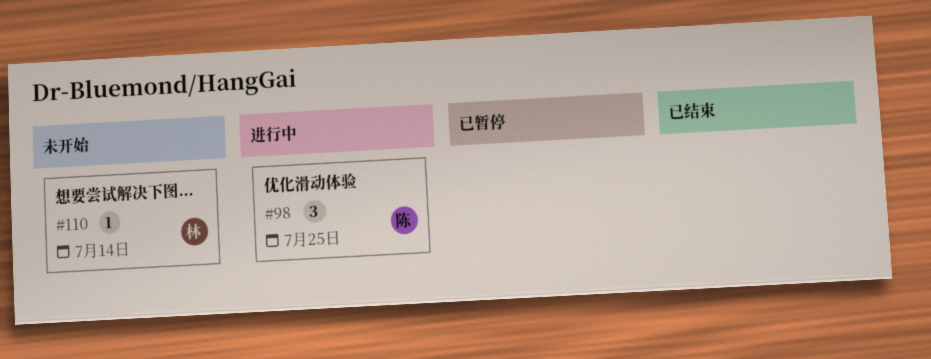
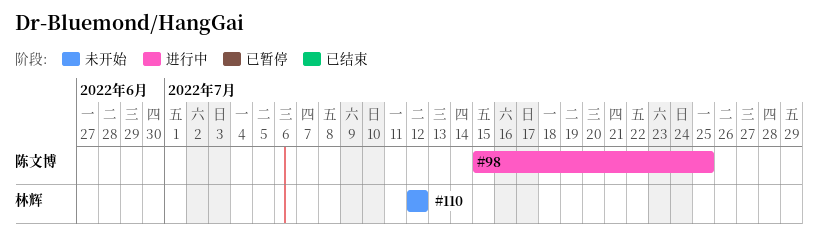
#110, due: Jul 14 -> Jul 12

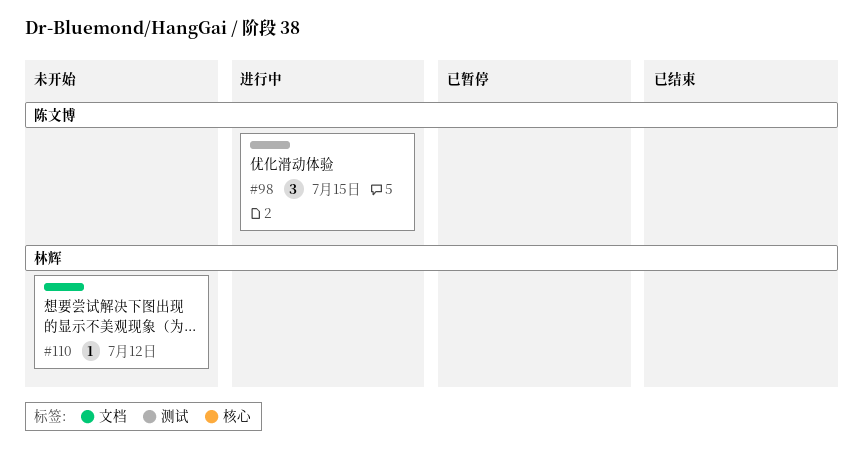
#98, due: Jul 25 -> Jul 15

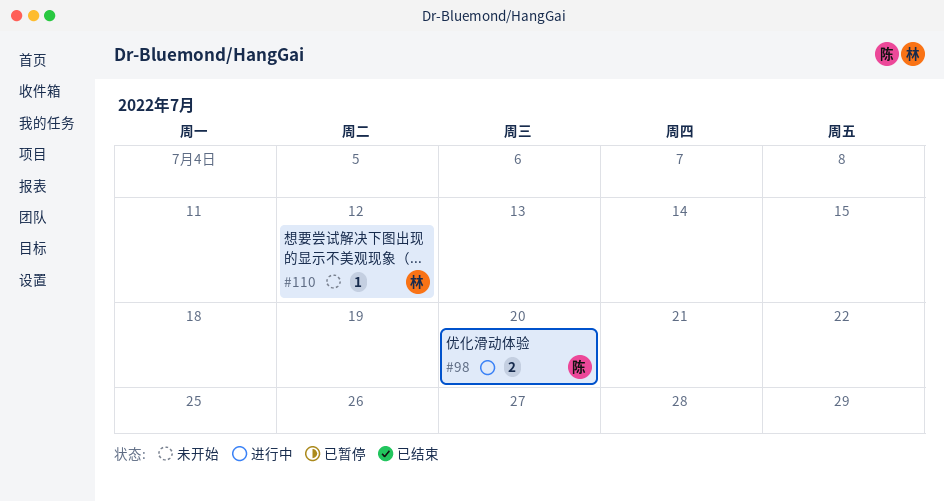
#98, estimate: 3 -> 2
#98, due: Jul 15 -> Jul 20

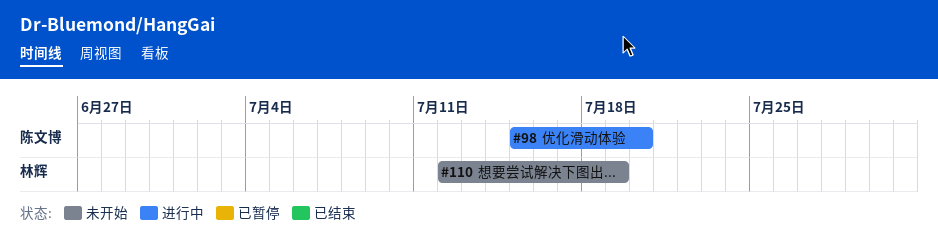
#110, due: Jul 12 -> Jul 19

